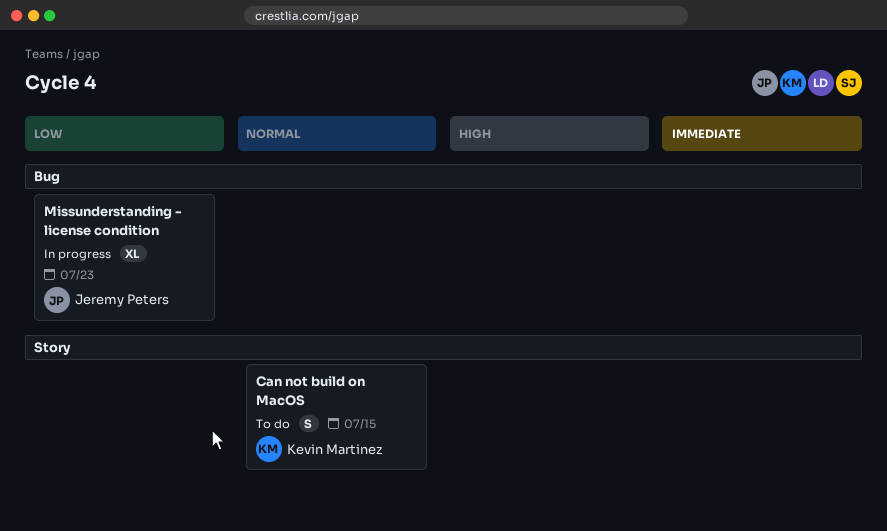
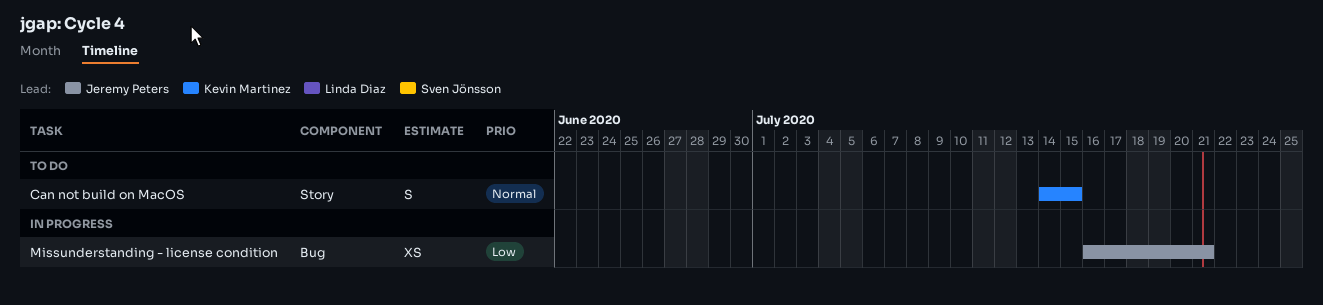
Missunderstanding - license condition, estimate: XL -> XS
Missunderstanding - license condition, due: Jul 23 -> Jul 21

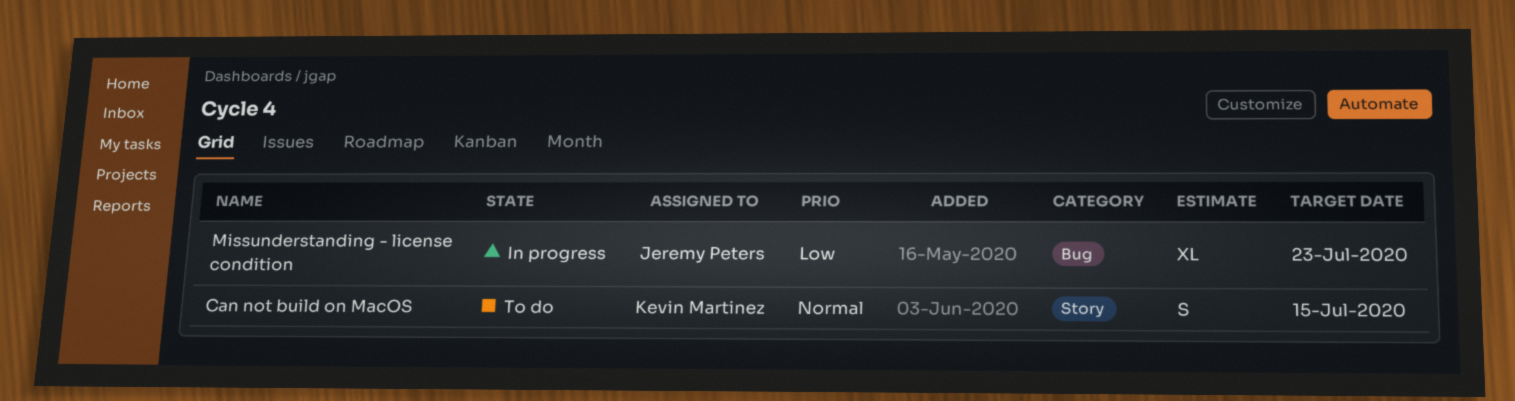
Missunderstanding - license condition, estimate: XS -> XL
Missunderstanding - license condition, due: Jul 21 -> Jul 23

